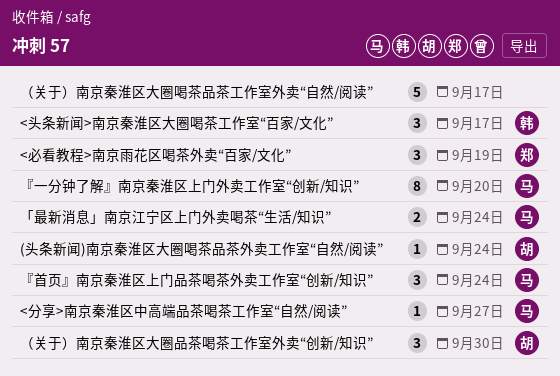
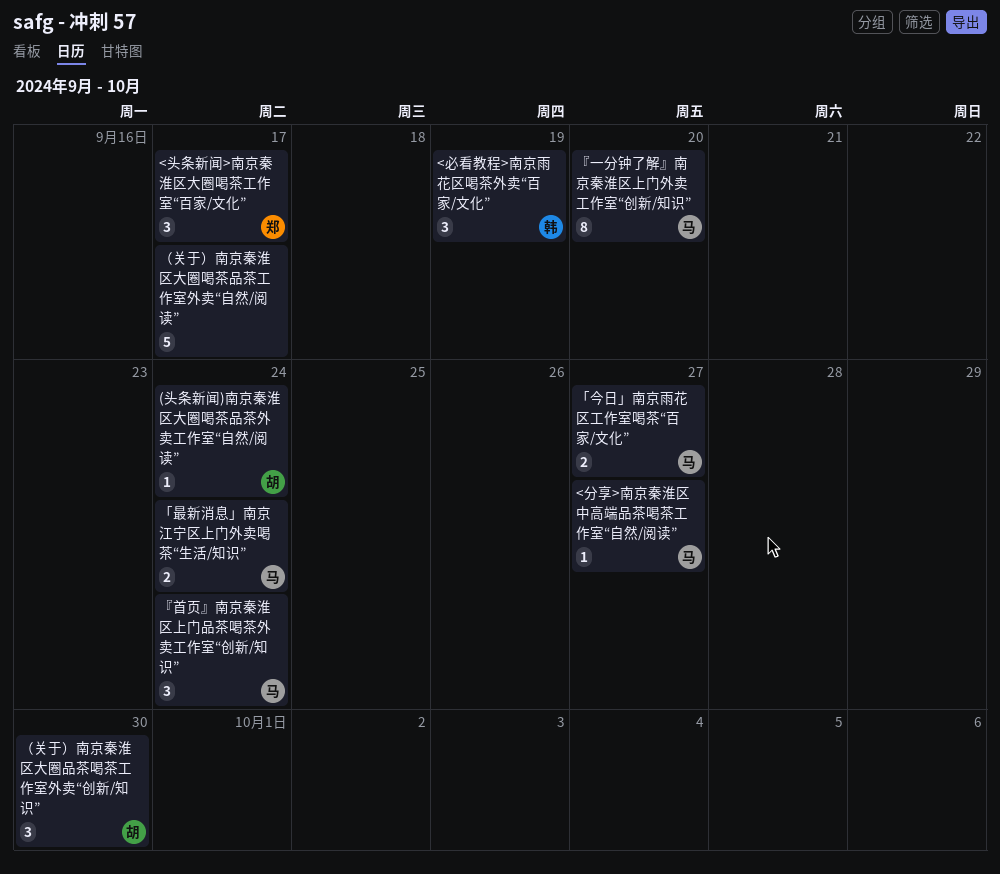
<头条新闻>南京秦淮区大圈喝茶工作室“百家/文化”, owner: 韩 -> 郑
<必看教程>南京雨花区喝茶外卖“百家/文化”, owner: 郑 -> 韩
「今日」南京雨花区工作室喝茶“百家/文化”: none -> present

